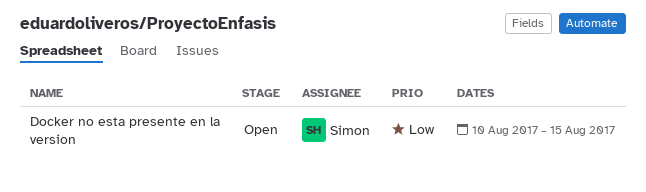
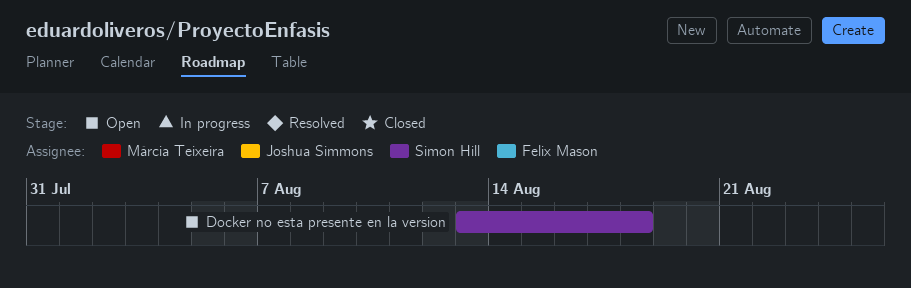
Docker no esta presente en la version, start: Aug 10 -> Aug 13
Docker no esta presente en la version, due: Aug 15 -> Aug 18

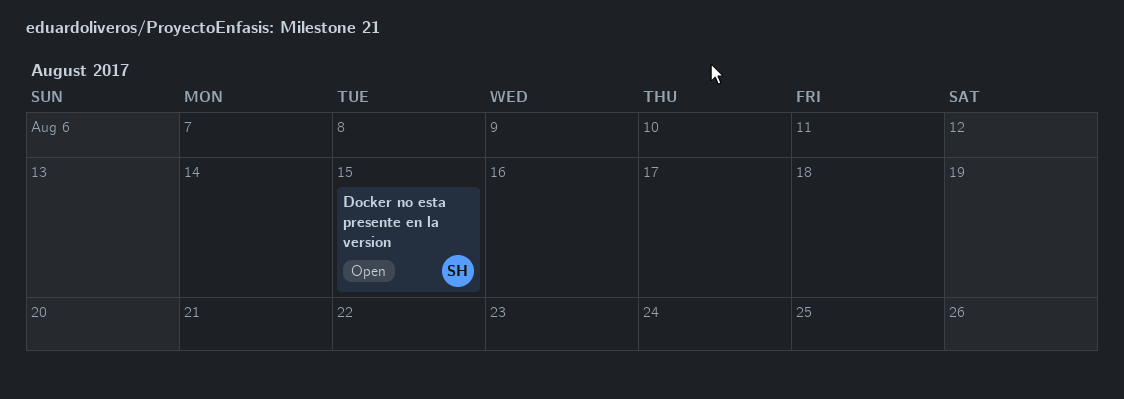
Docker no esta presente en la version, due: Aug 18 -> Aug 15

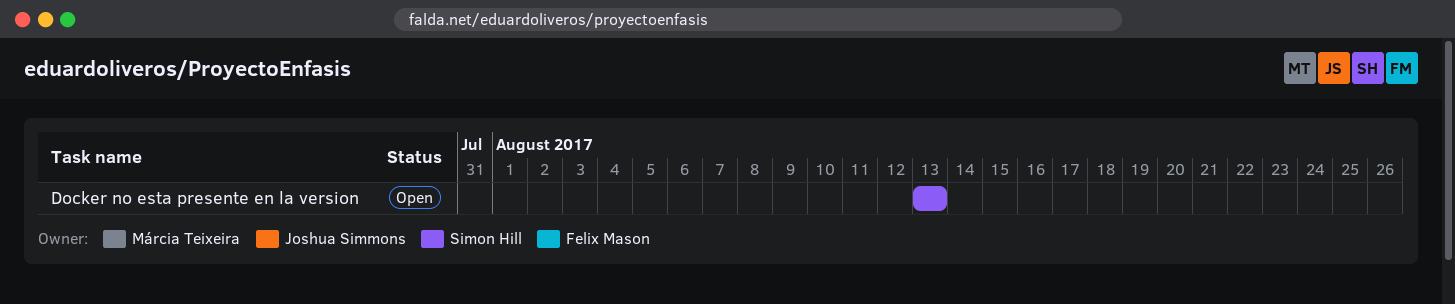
Docker no esta presente en la version, due: Aug 15 -> Aug 13

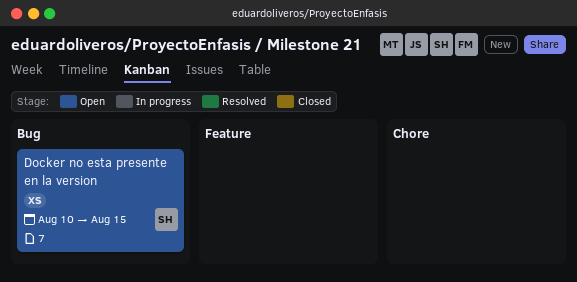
Docker no esta presente en la version, start: Aug 13 -> Aug 10
Docker no esta presente en la version, due: Aug 13 -> Aug 15

